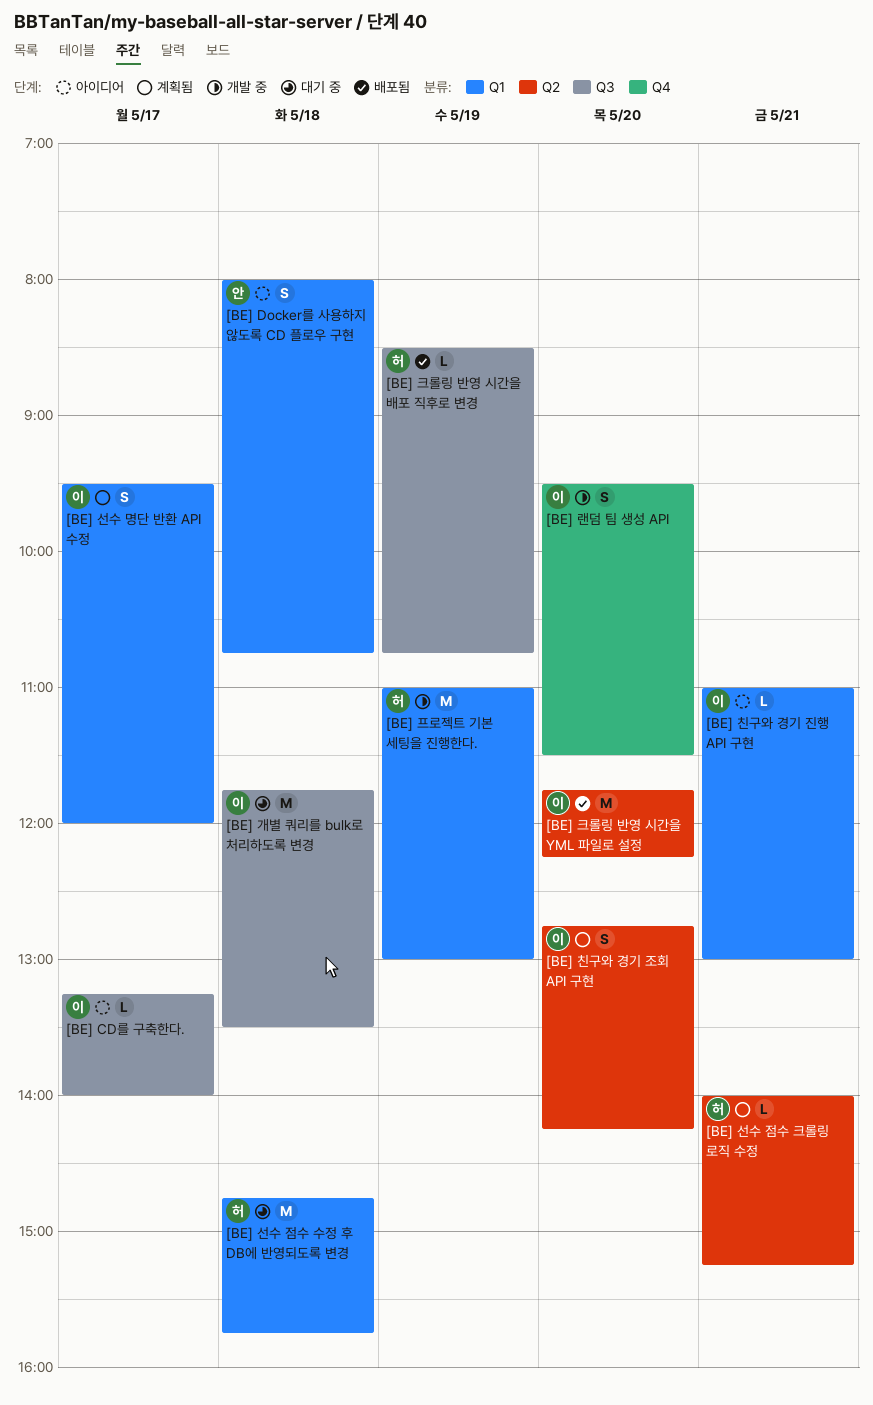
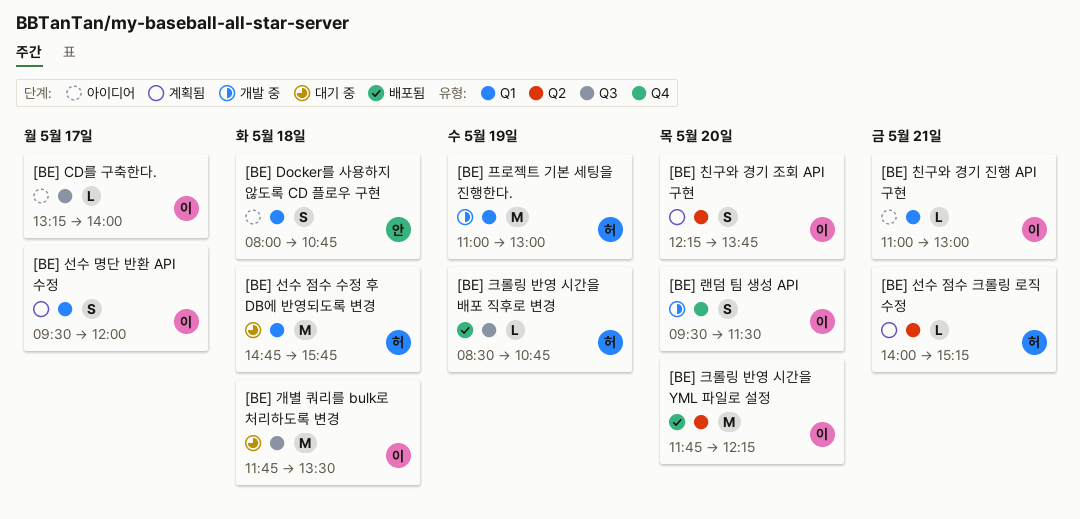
[BE] 친구와 경기 조회 API 구현, begins: 12:45 -> 12:15
[BE] 친구와 경기 조회 API 구현, ends: 14:15 -> 13:45

